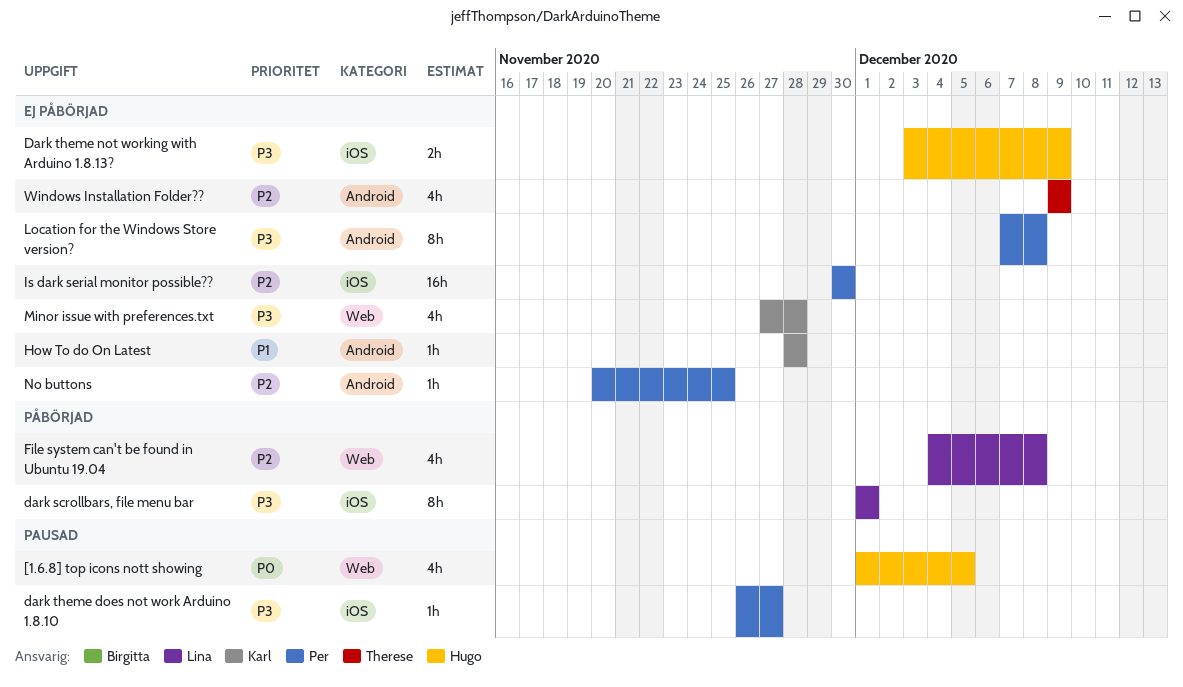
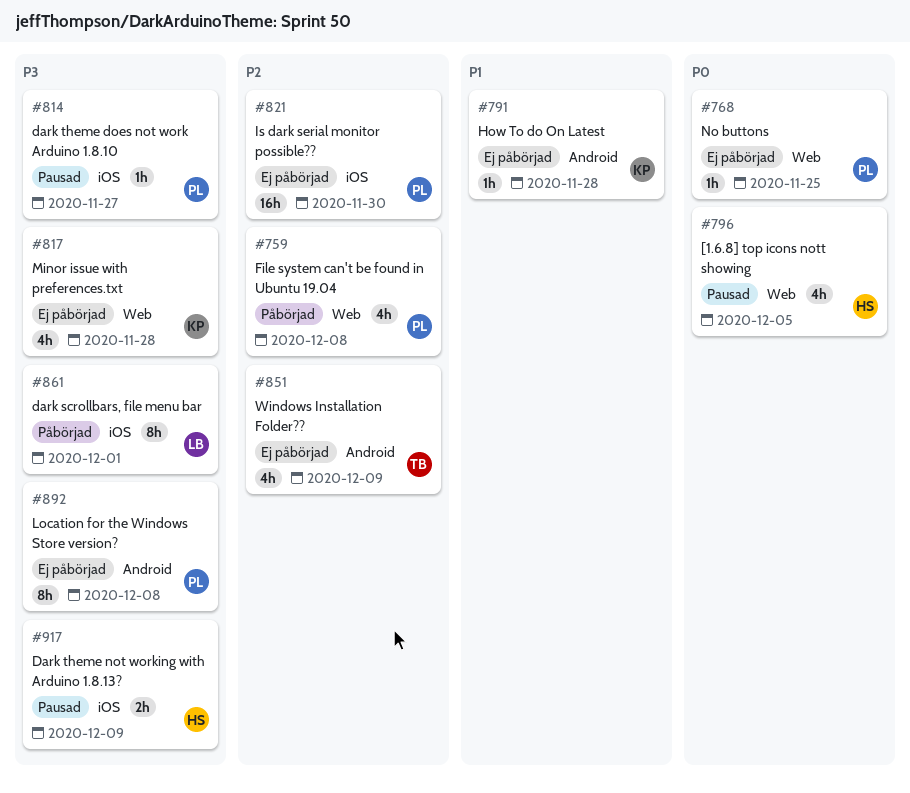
Dark theme not working with Arduino 1.8.13?, status: Ej påbörjad -> Pausad
File system can't be found in Ubuntu 19.04, owner: Lina -> Per
No buttons, priority: P2 -> P0
No buttons, label: Android -> Web

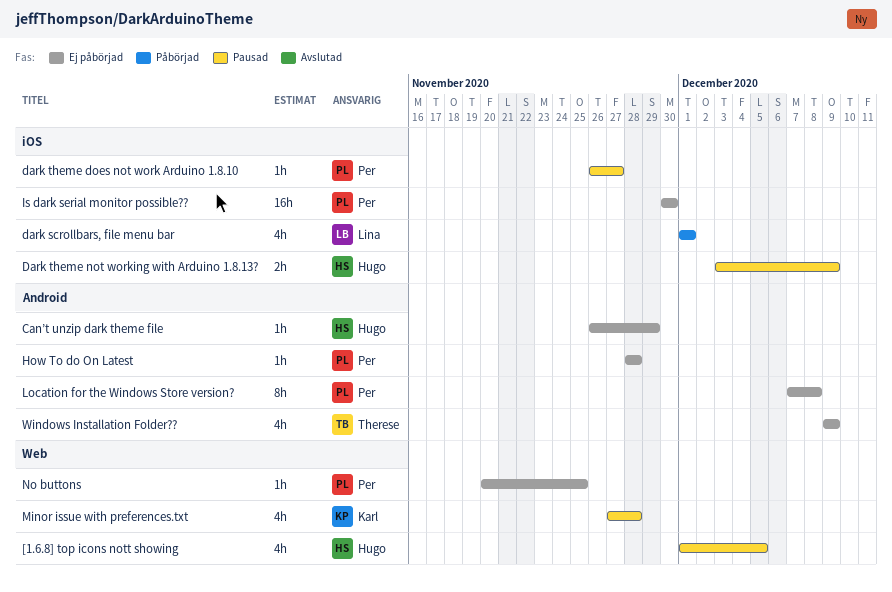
Can’t unzip dark theme file: none -> present
dark scrollbars, file menu bar, estimate: 8h -> 4h
File system can't be found in Ubuntu 19.04: present -> none
How To do On Latest, owner: Karl -> Per
Minor issue with preferences.txt, status: Ej påbörjad -> Pausad

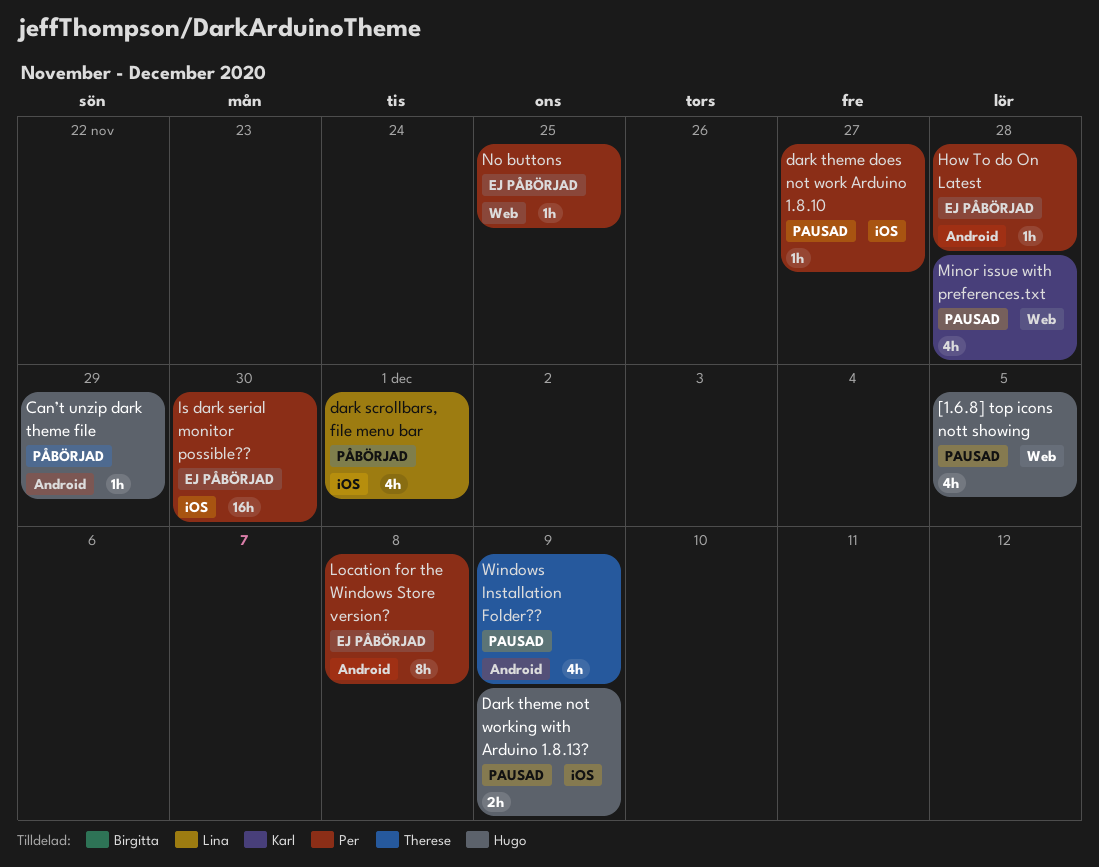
Can’t unzip dark theme file, status: Ej påbörjad -> Påbörjad
Windows Installation Folder??, status: Ej påbörjad -> Pausad

